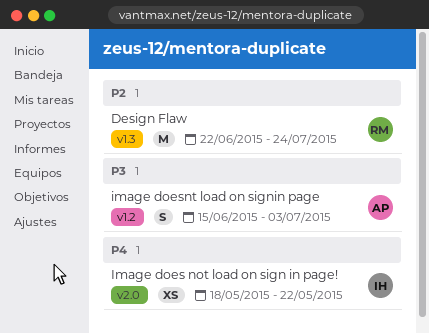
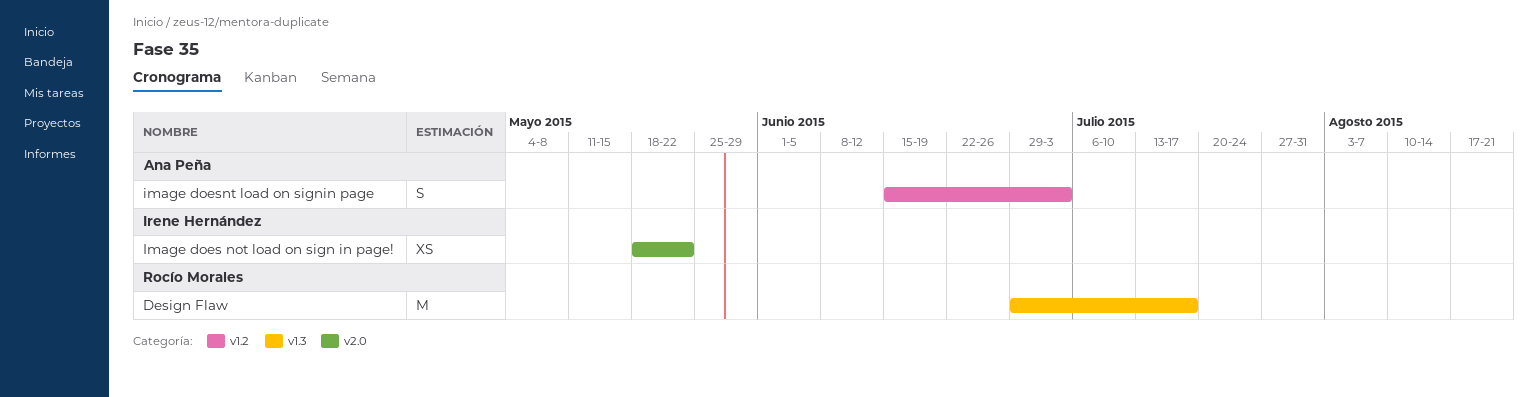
Design Flaw, start: Jun 22 -> Jun 29
Design Flaw, due: Jul 24 -> Jul 17

